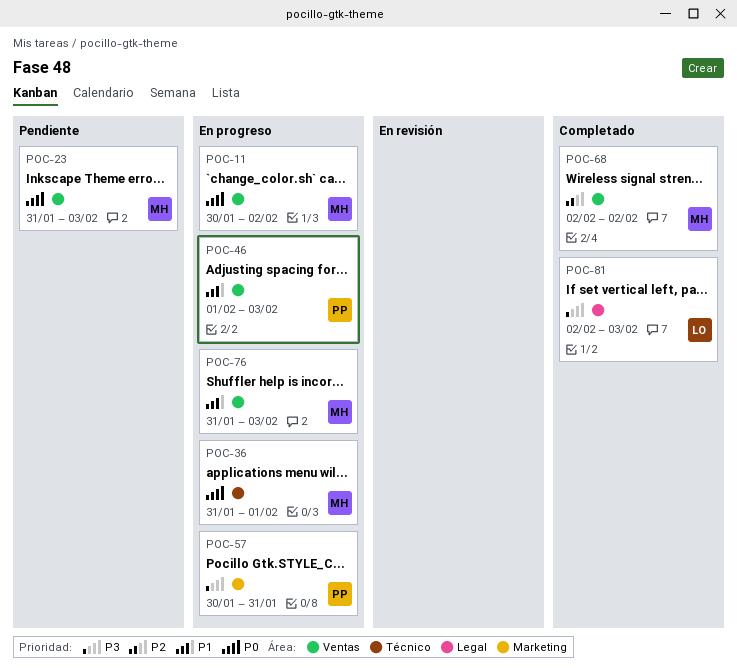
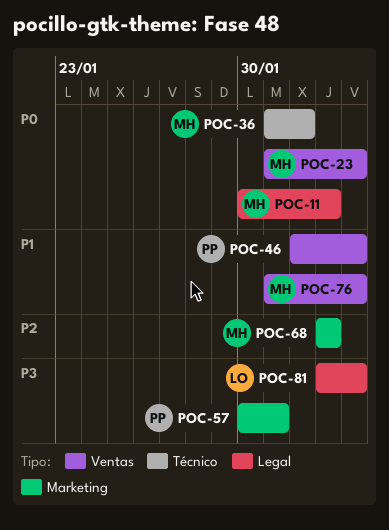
POC-11, label: Ventas -> Legal
POC-68, label: Ventas -> Marketing

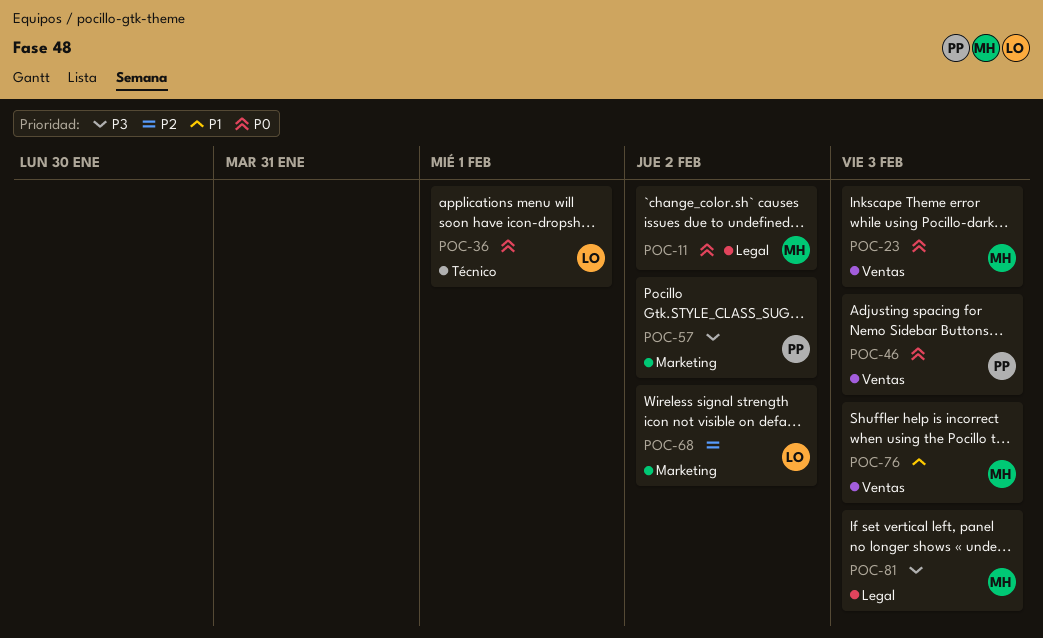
POC-36, owner: MH -> LO
POC-46, priority: P1 -> P0
POC-57, due: Jan 31 -> Feb 2
POC-68, owner: MH -> LO
POC-81, owner: LO -> MH

